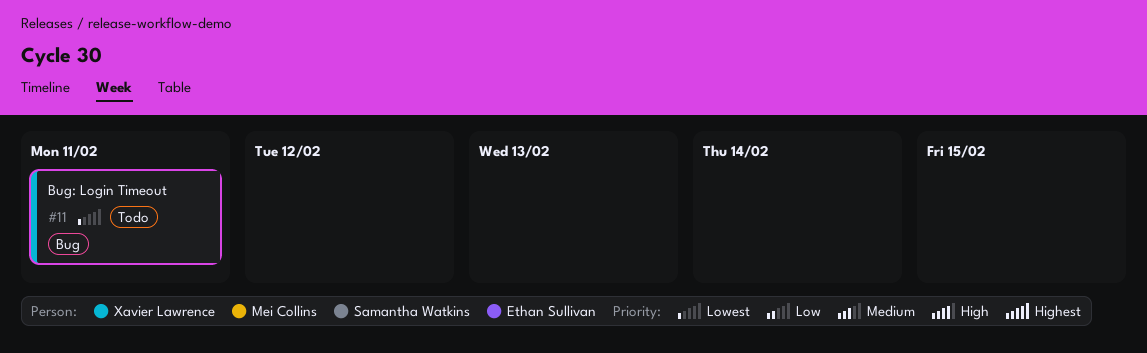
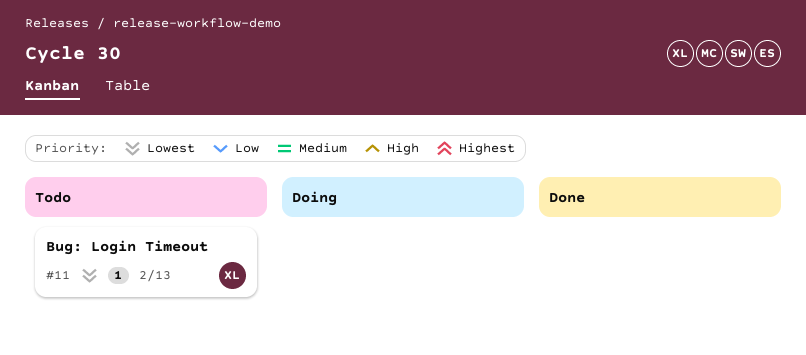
#11, due: Feb 11 -> Feb 13

